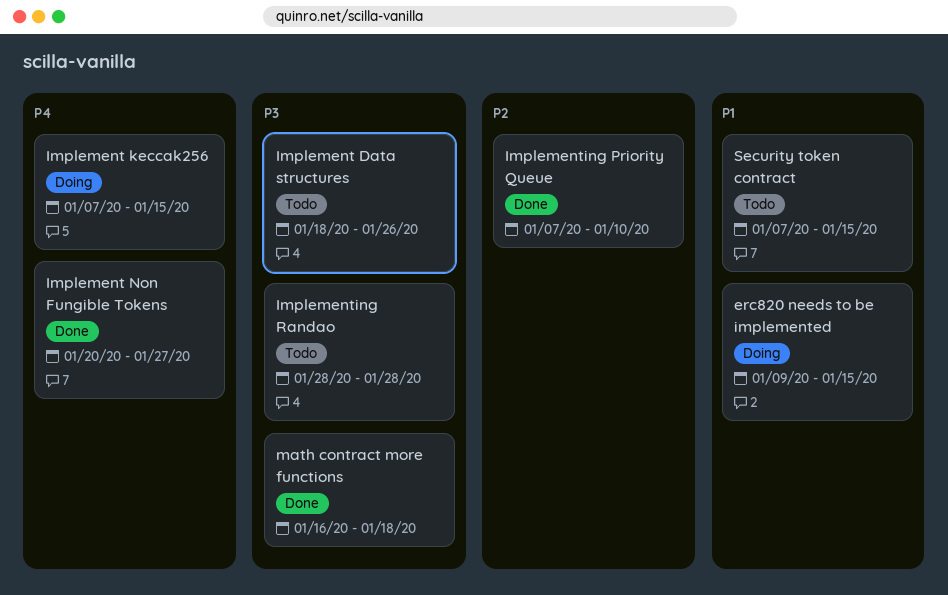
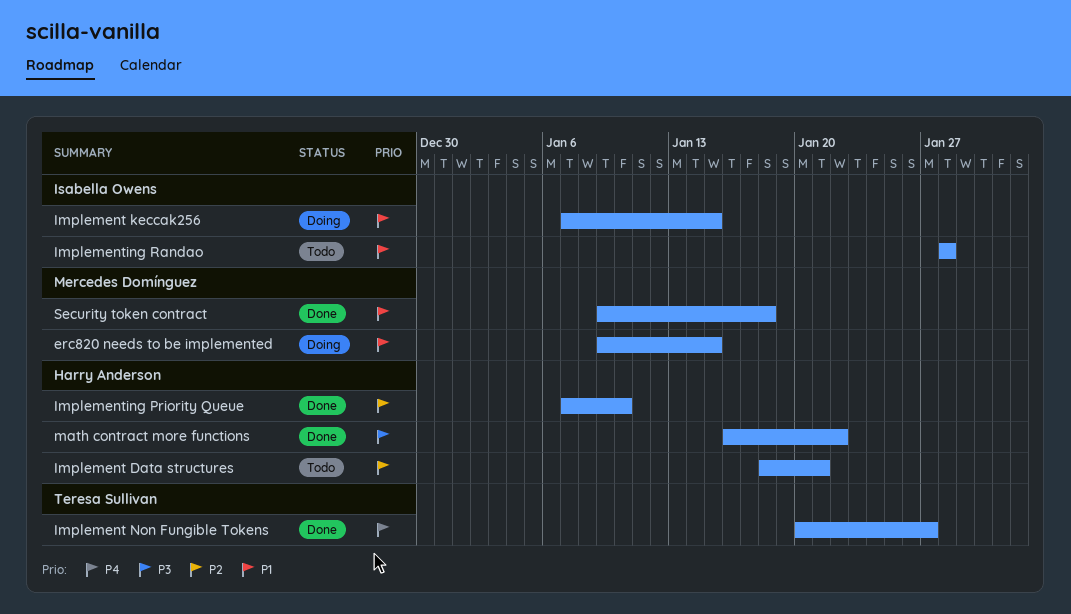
Implement Data structures, priority: P3 -> P2
Implement Data structures, due: Jan 26 -> Jan 21
Implement keccak256, priority: P4 -> P1
Implementing Randao, priority: P3 -> P1
math contract more functions, due: Jan 18 -> Jan 22
Security token contract, status: Todo -> Done
Security token contract, start: Jan 7 -> Jan 9
Security token contract, due: Jan 15 -> Jan 18

